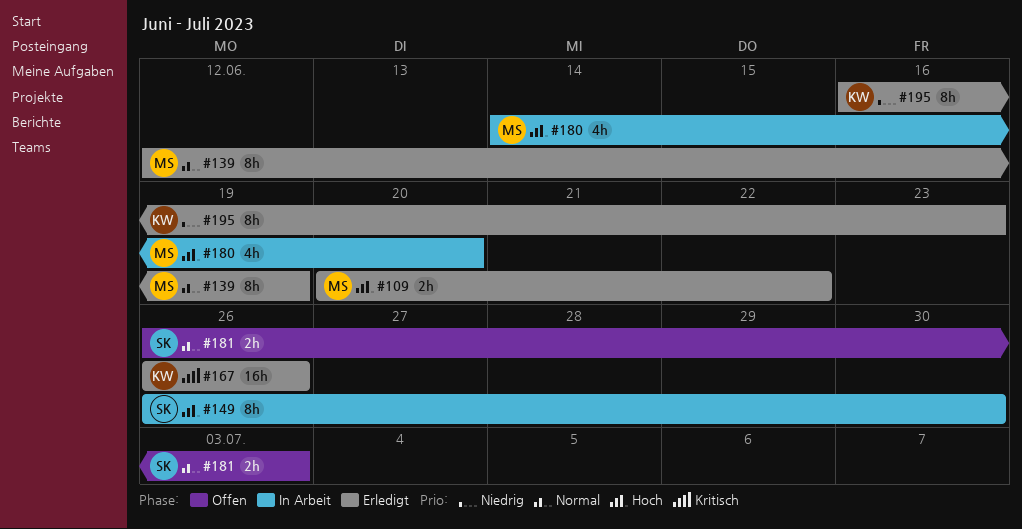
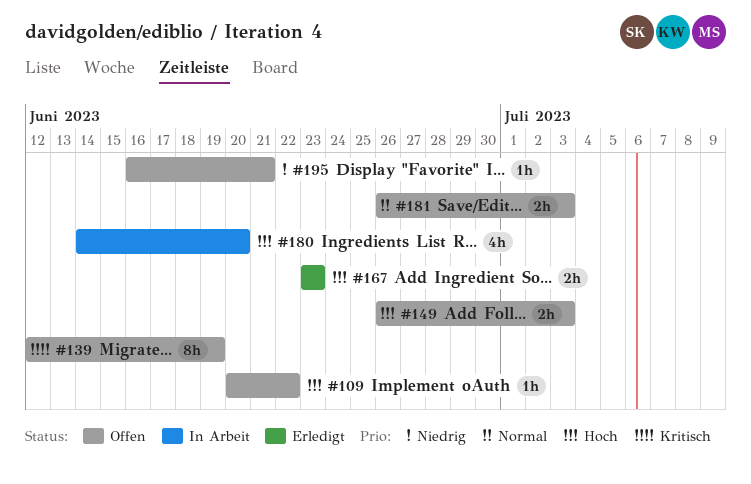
#109, status: Erledigt -> Offen
#109, estimate: 2h -> 1h
#139, status: Erledigt -> Offen
#139, priority: Normal -> Kritisch
#149, status: In Arbeit -> Offen
#149, estimate: 8h -> 2h
#149, due: Jun 30 -> Jul 3
#167, priority: Kritisch -> Hoch
#167, estimate: 16h -> 2h
#167, start: Jun 26 -> Jun 23
#167, due: Jun 26 -> Jun 23
#195, status: Erledigt -> Offen
#195, estimate: 8h -> 1h
#195, due: Jun 23 -> Jun 21

